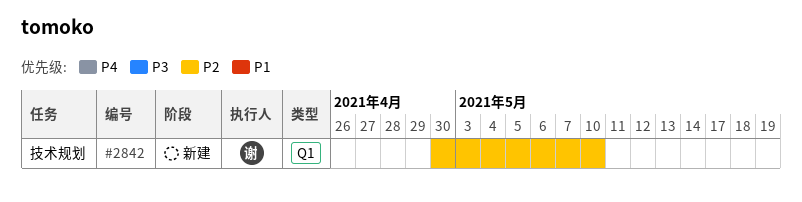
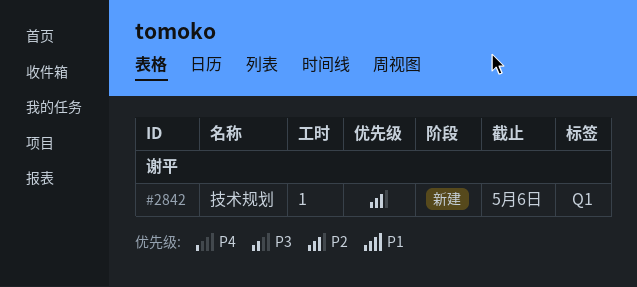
#2842, due: May 10 -> May 6

